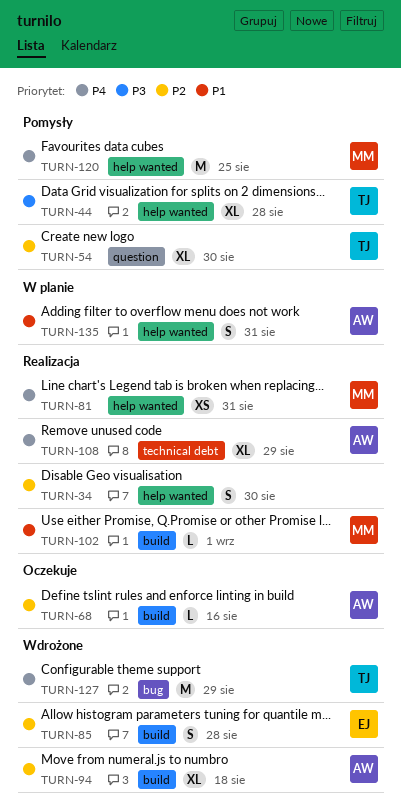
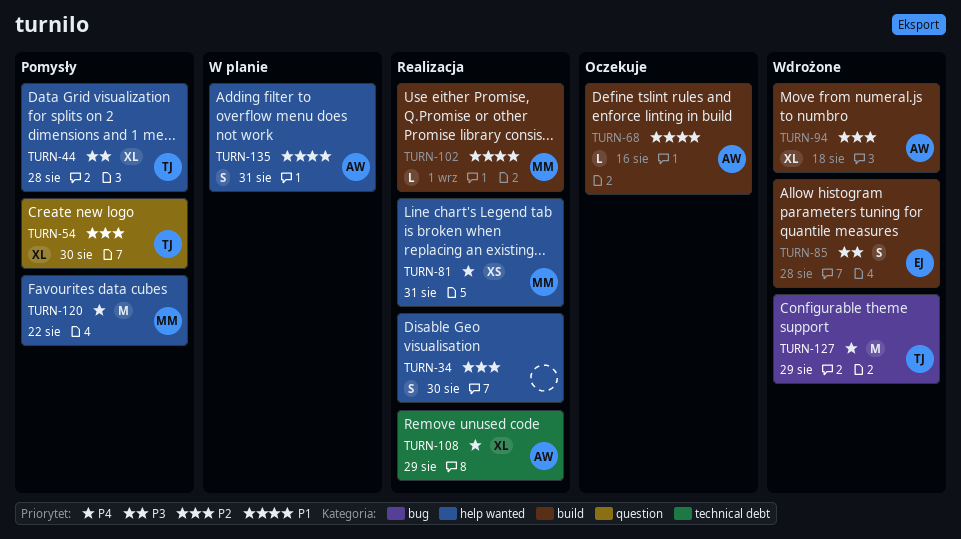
TURN-68, priority: P2 -> P1
TURN-85, priority: P2 -> P3
TURN-120, due: Aug 25 -> Aug 22

